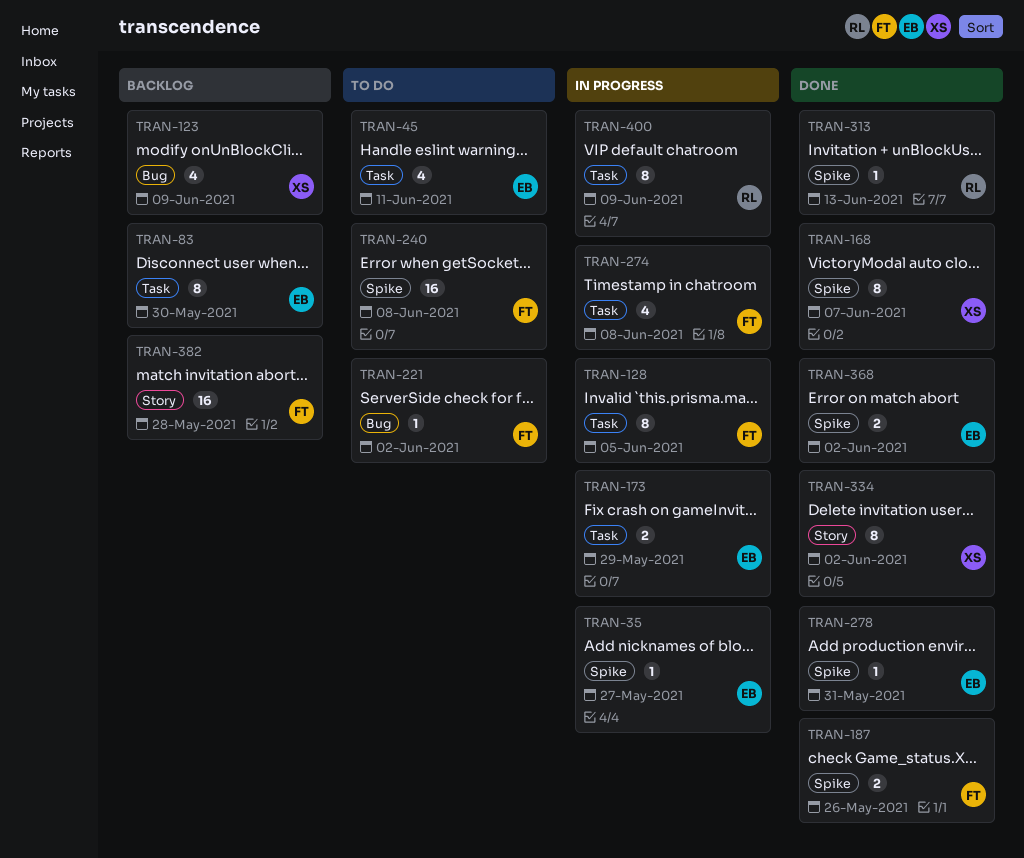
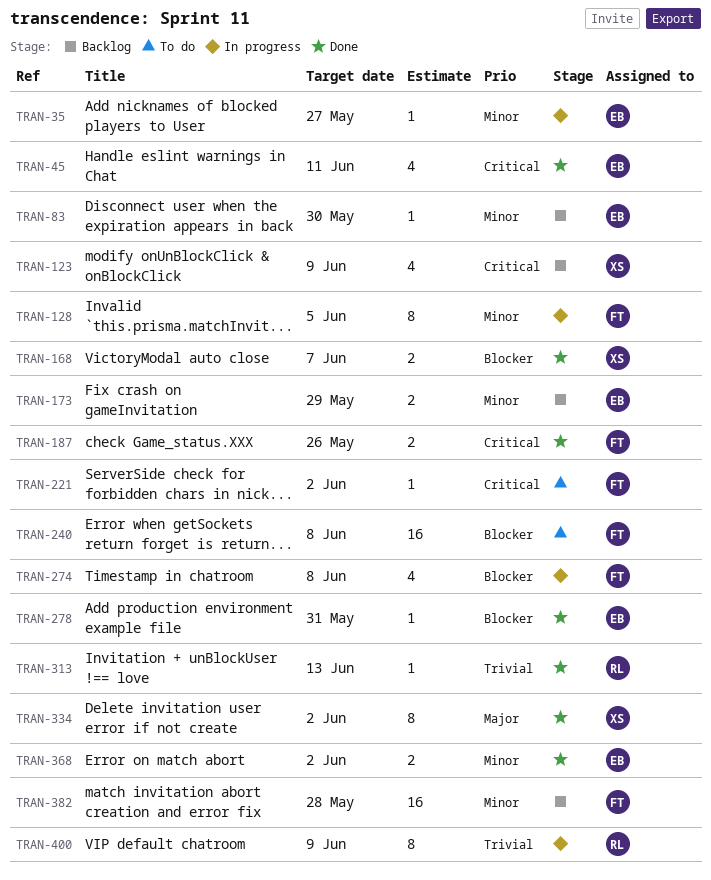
TRAN-45, status: To do -> Done
TRAN-83, estimate: 8 -> 1
TRAN-168, estimate: 8 -> 2
TRAN-173, status: In progress -> Backlog

